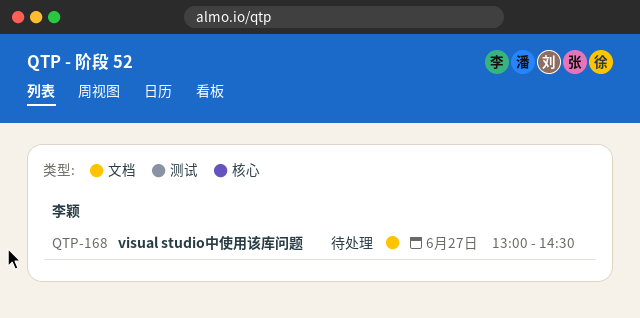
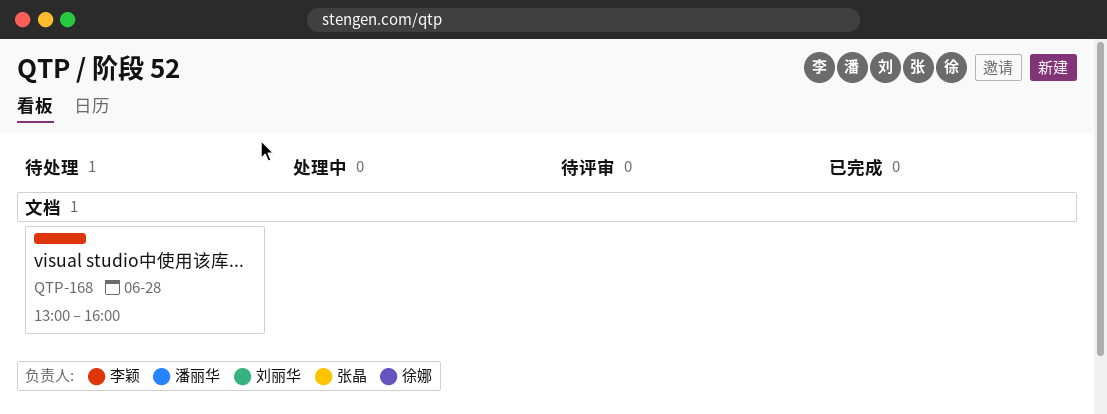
QTP-168, day: Jun 27 -> Jun 28
QTP-168, ends: 14:30 -> 16:00

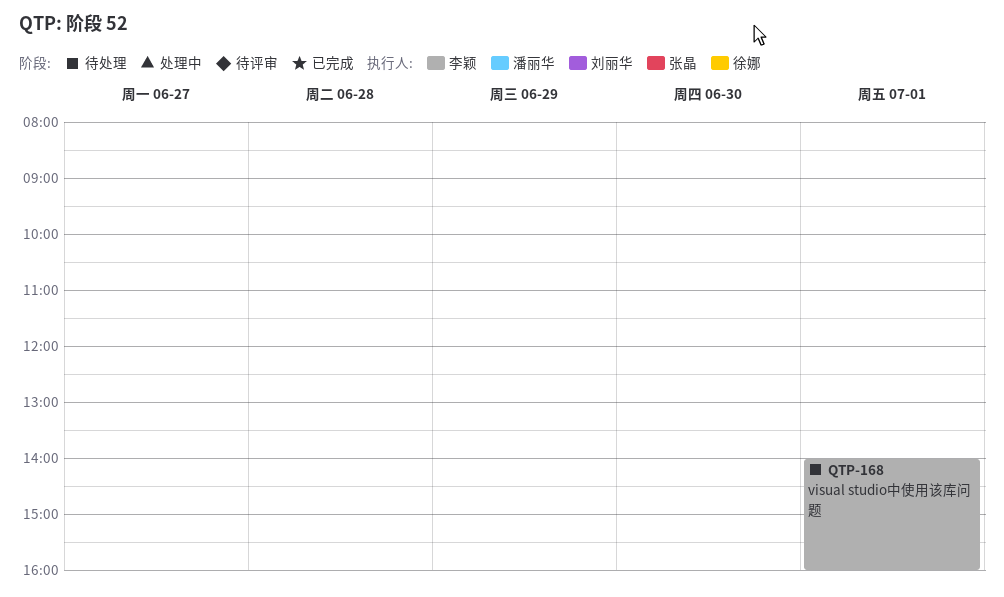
QTP-168, day: Jun 28 -> Jul 1
QTP-168, begins: 13:00 -> 14:00

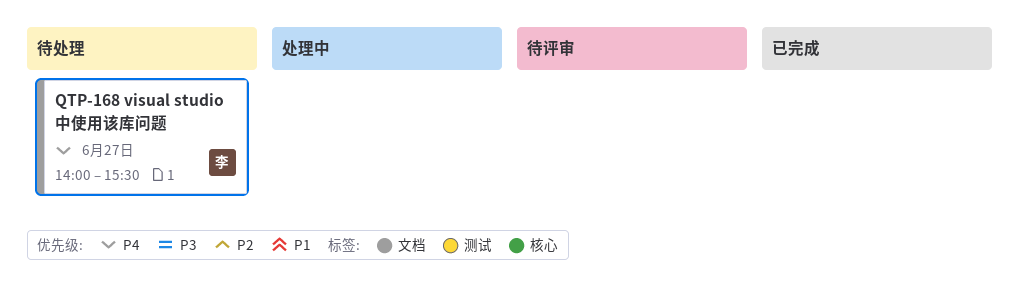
QTP-168, day: Jul 1 -> Jun 27
QTP-168, ends: 16:00 -> 15:30

